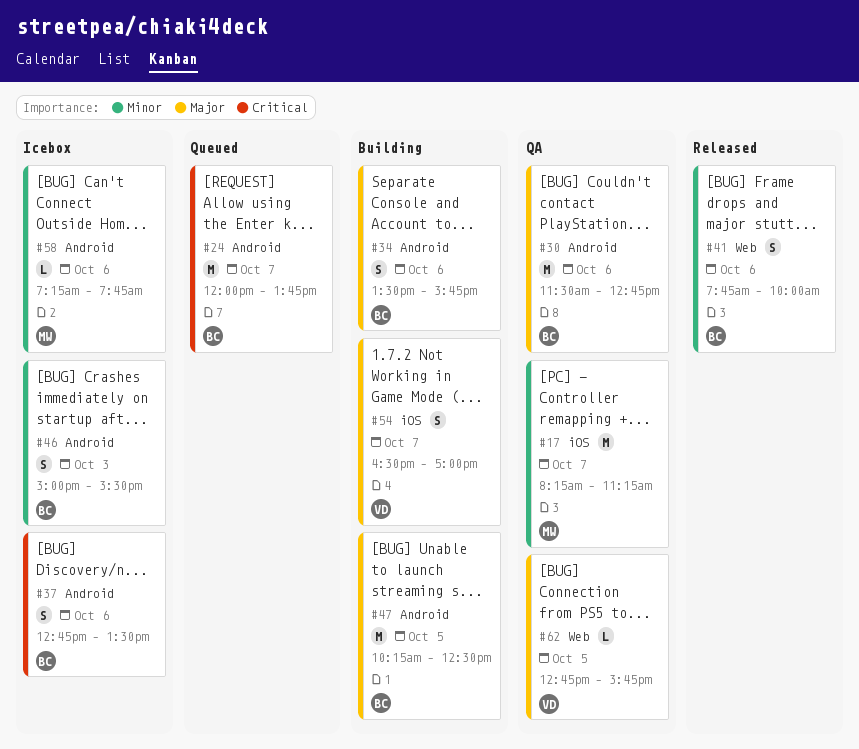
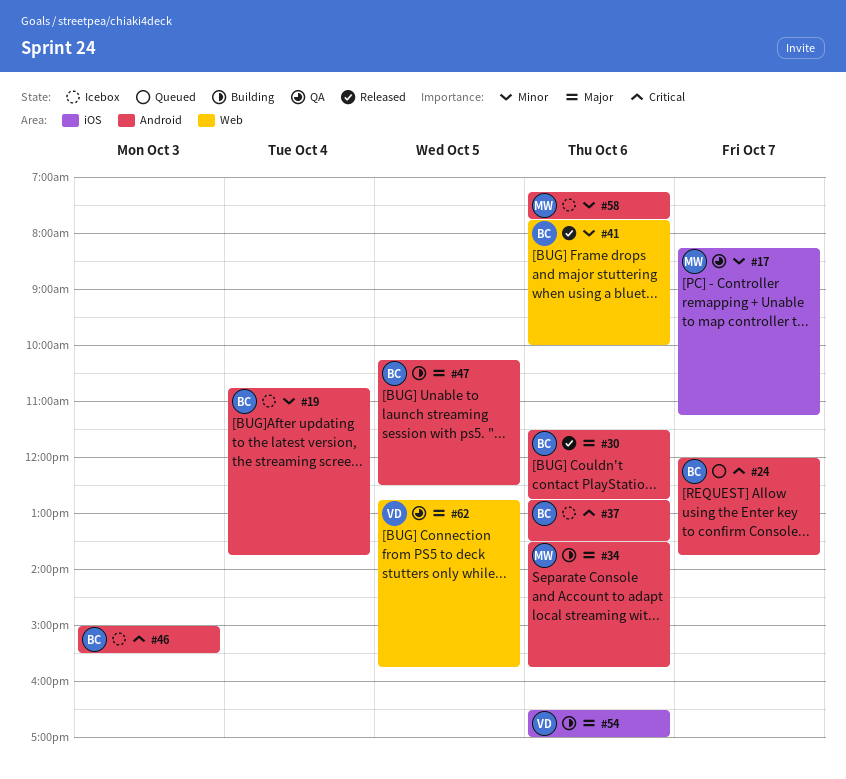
#19: none -> present
#30, status: QA -> Released
#34, owner: BC -> MW
#46, priority: Minor -> Critical
#54, day: Oct 7 -> Oct 6

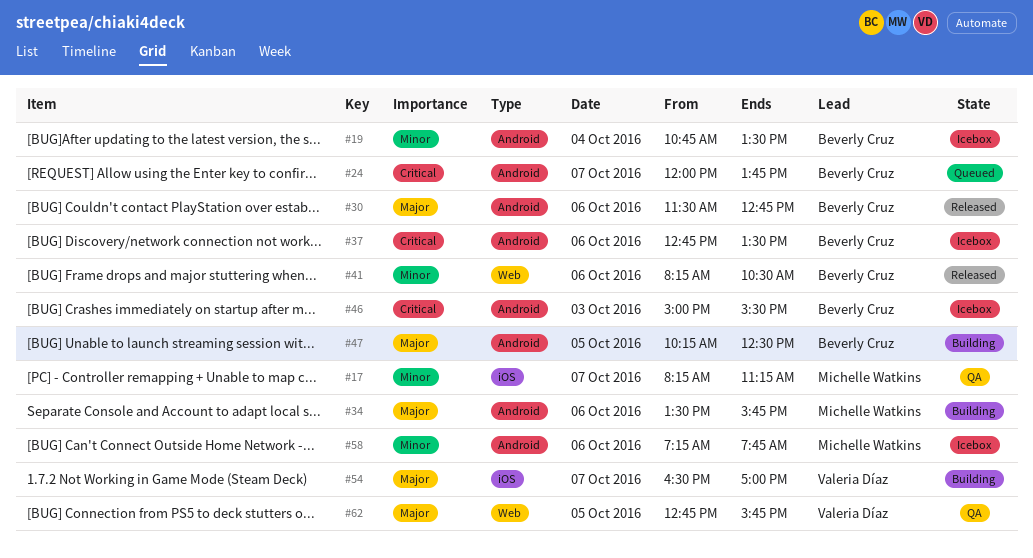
#19, ends: 13:45 -> 13:30
#41, begins: 07:45 -> 08:15
#41, ends: 10:00 -> 10:30
#54, day: Oct 6 -> Oct 7

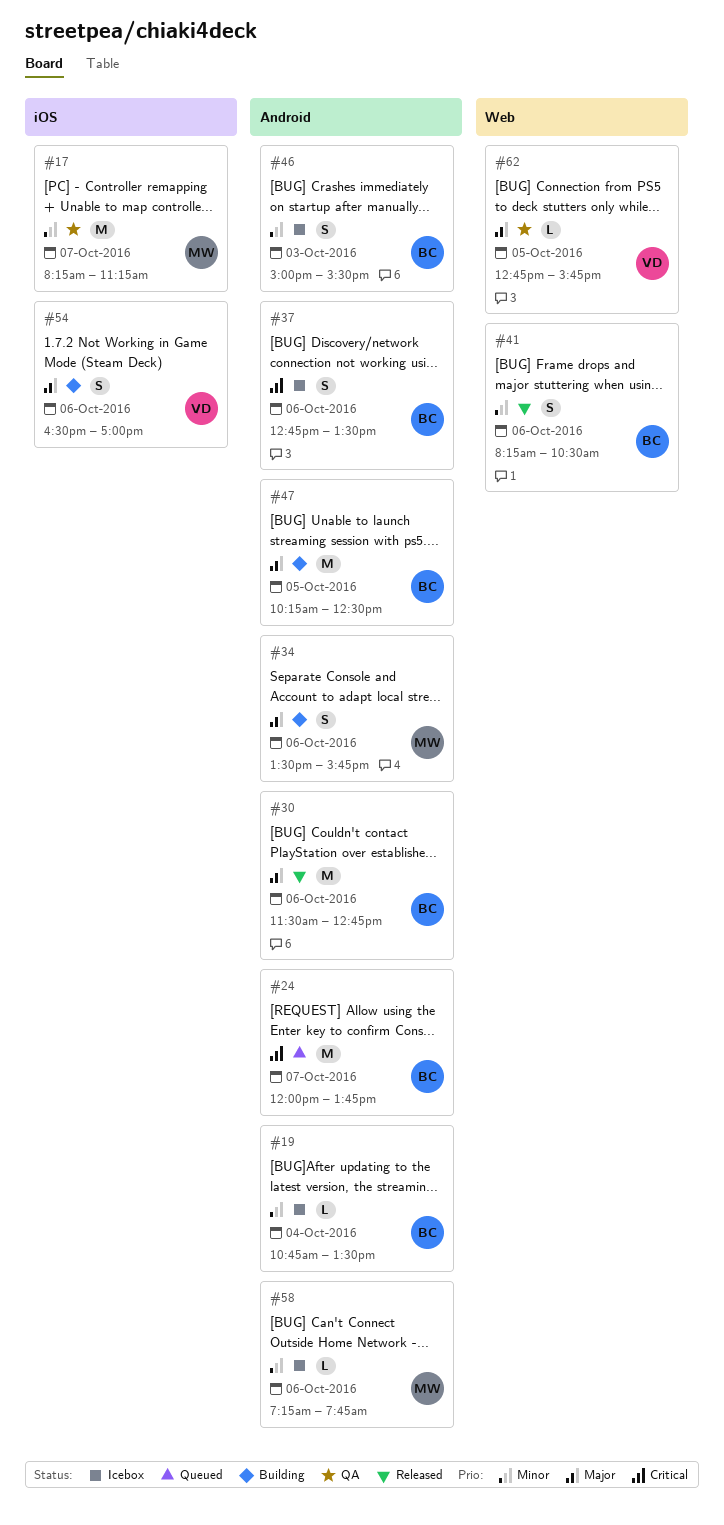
#46, priority: Critical -> Minor
#54, day: Oct 7 -> Oct 6

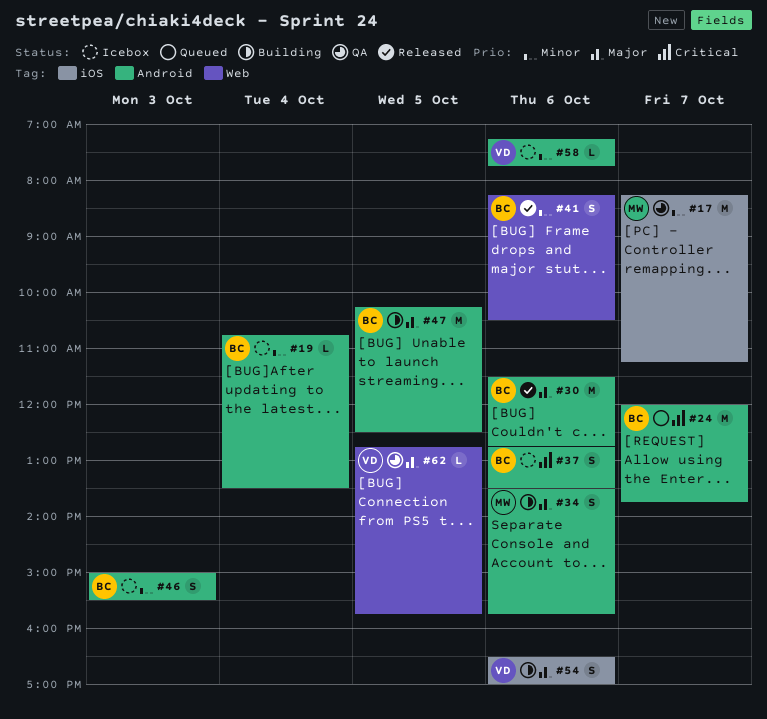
#58, owner: MW -> VD

